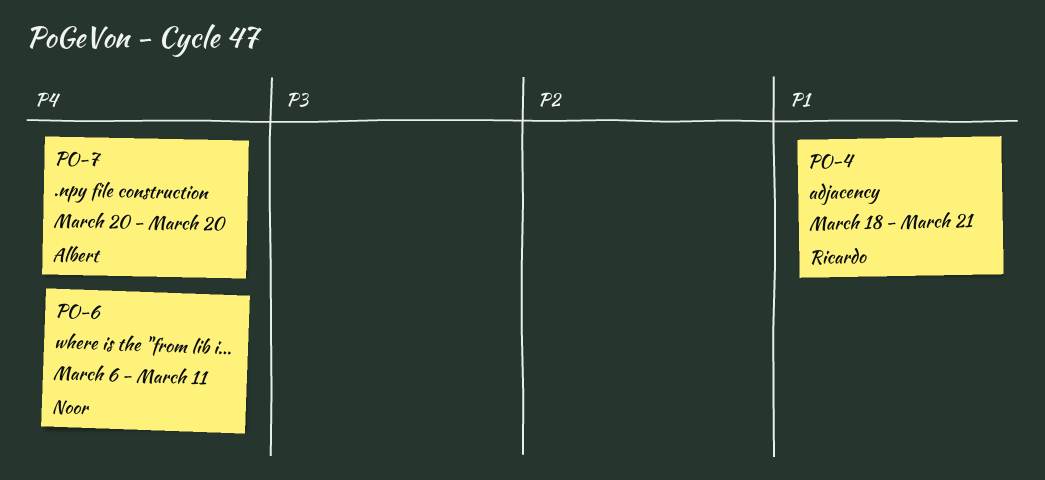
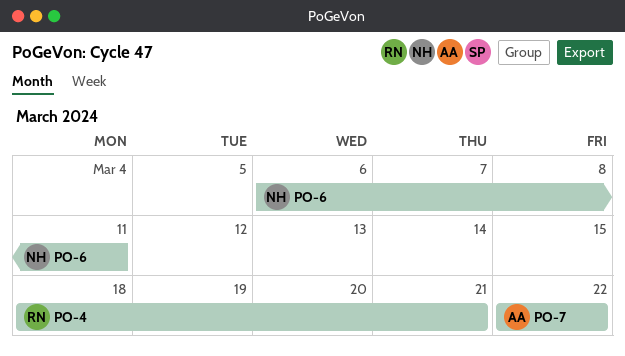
PO-7, start: Mar 20 -> Mar 22
PO-7, due: Mar 20 -> Mar 22

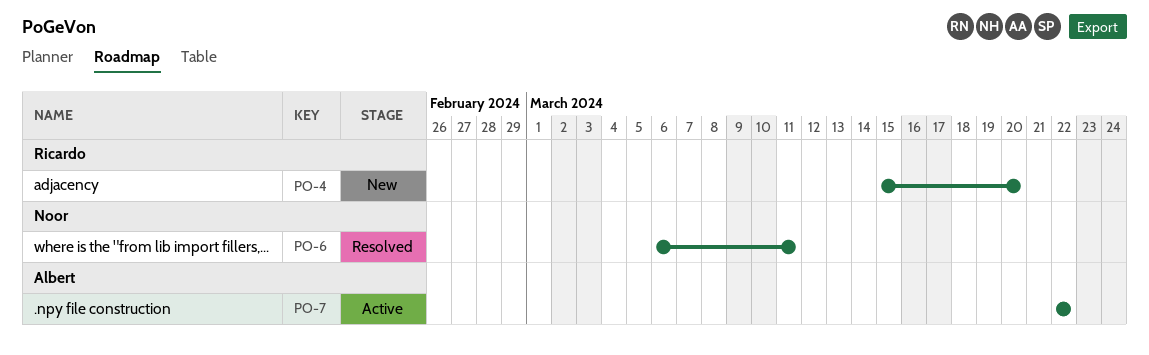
PO-4, start: Mar 18 -> Mar 15
PO-4, due: Mar 21 -> Mar 20

